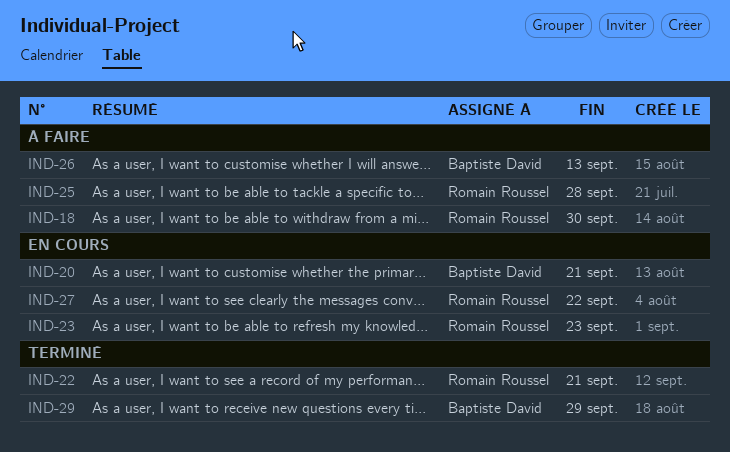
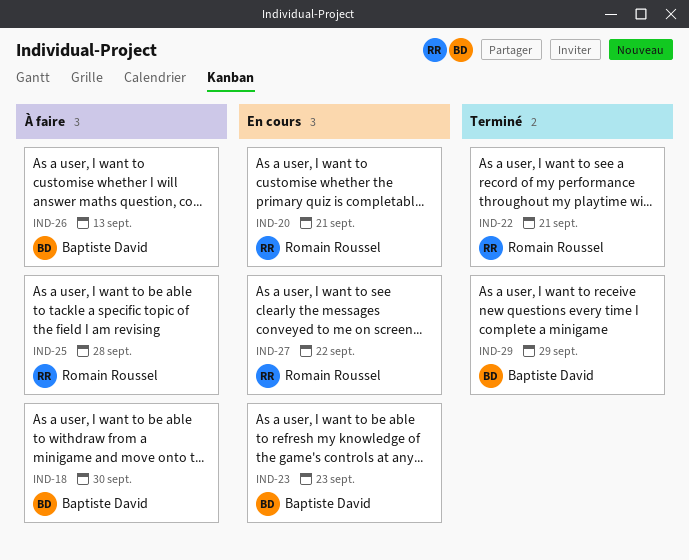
IND-18, owner: Romain Roussel -> Baptiste David
IND-20, owner: Baptiste David -> Romain Roussel
IND-23, owner: Romain Roussel -> Baptiste David

